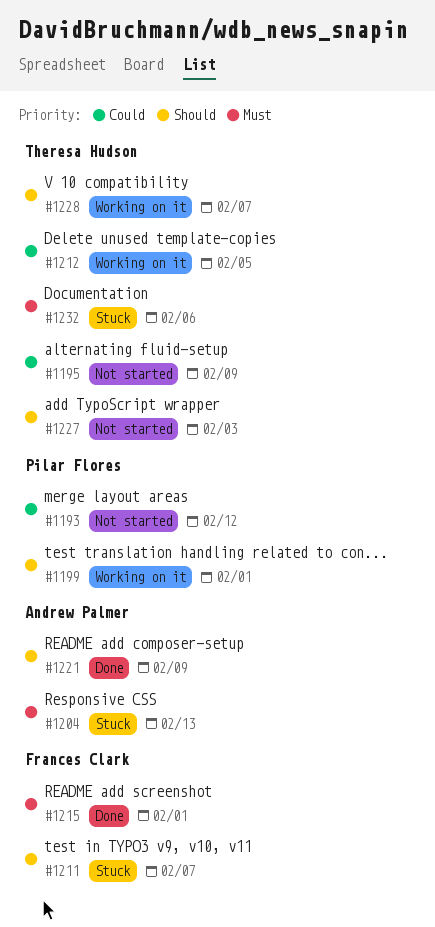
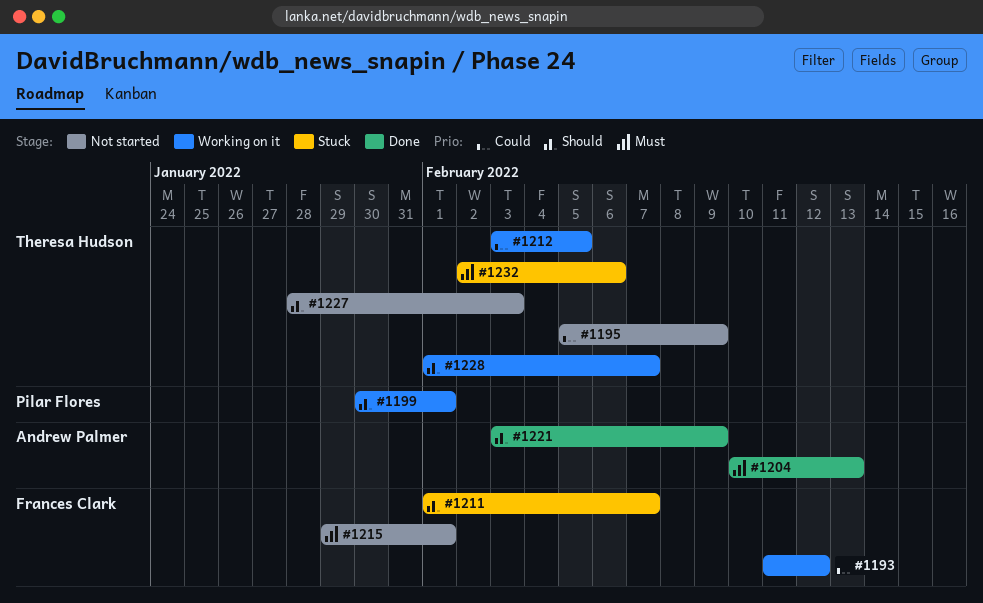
#1193, status: Not started -> Working on it
#1193, owner: Pilar Flores -> Frances Clark
#1204, status: Stuck -> Done
#1215, status: Done -> Not started

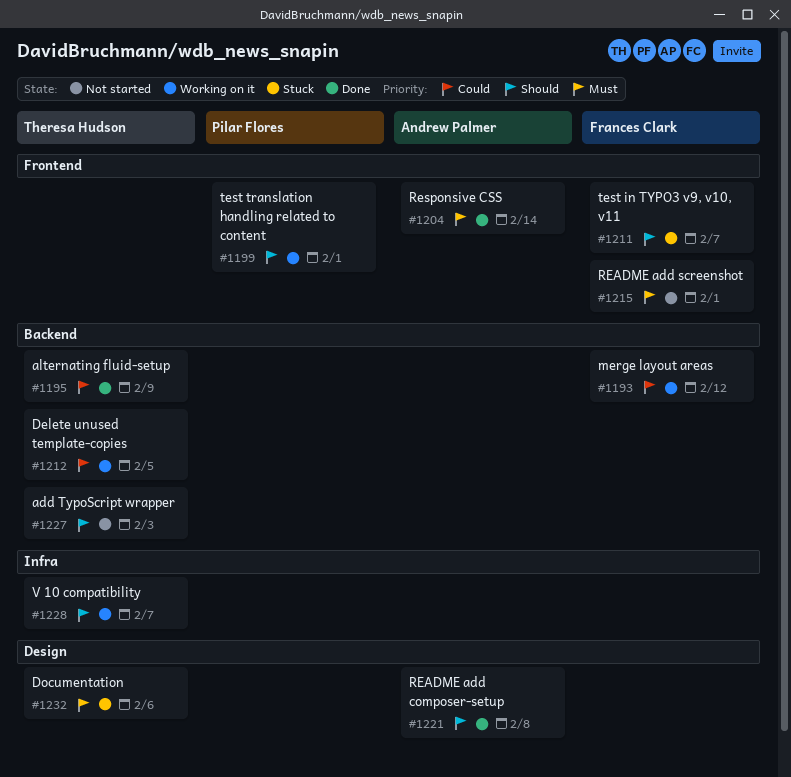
#1195, status: Not started -> Done
#1204, due: Feb 13 -> Feb 14
#1221, due: Feb 9 -> Feb 8

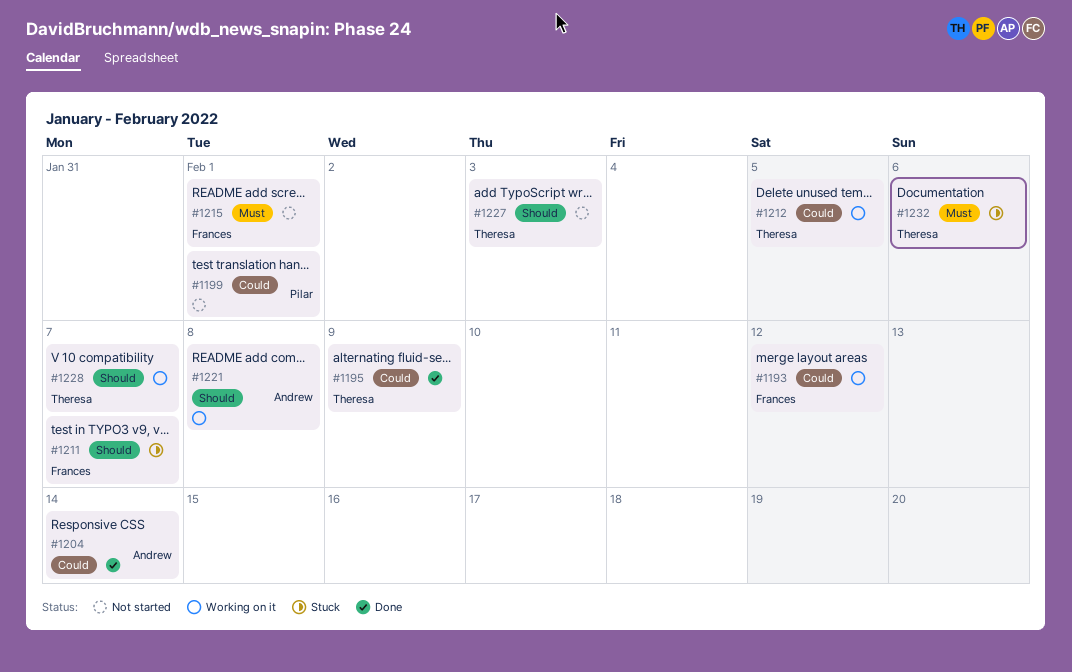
#1199, status: Working on it -> Not started
#1199, priority: Should -> Could
#1204, priority: Must -> Could
#1221, status: Done -> Working on it

